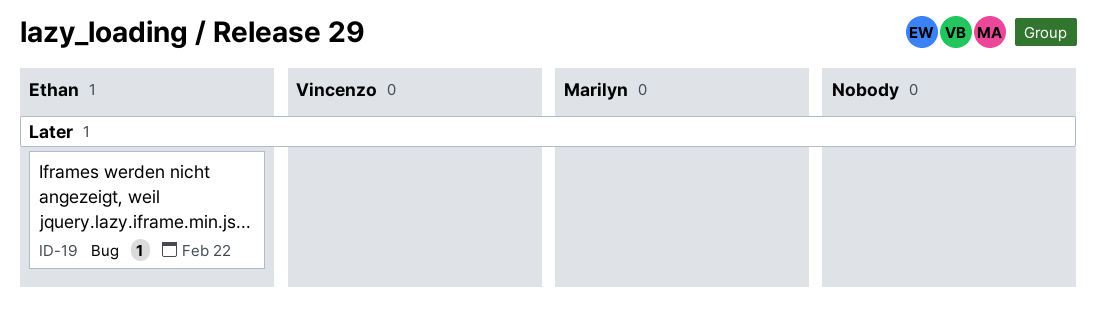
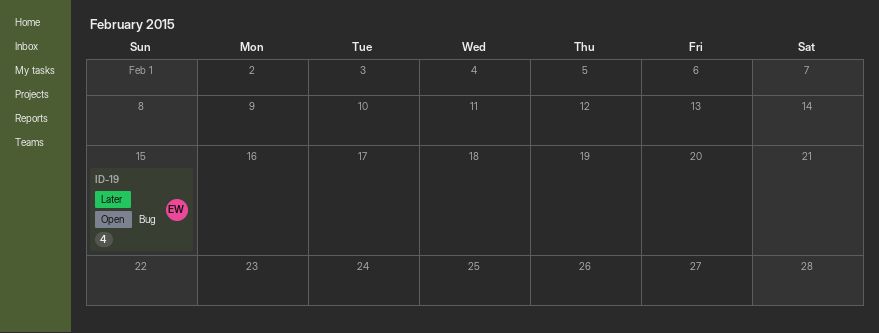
ID-19, estimate: 1 -> 4
ID-19, due: Feb 22 -> Feb 15

